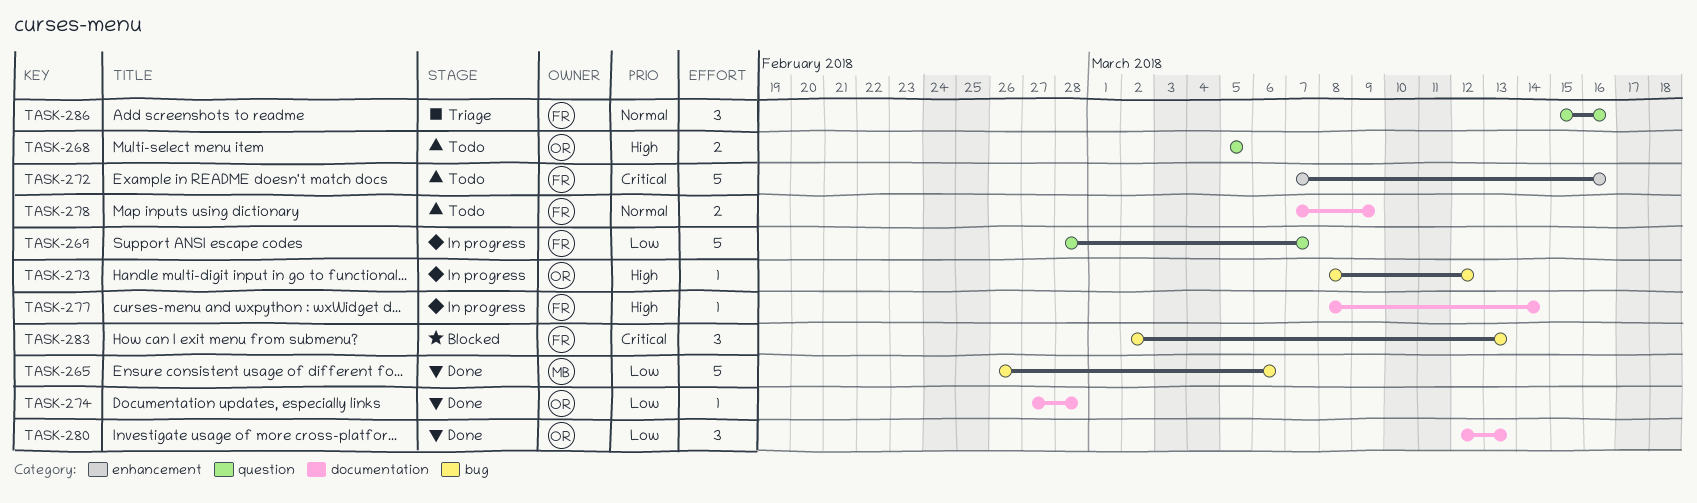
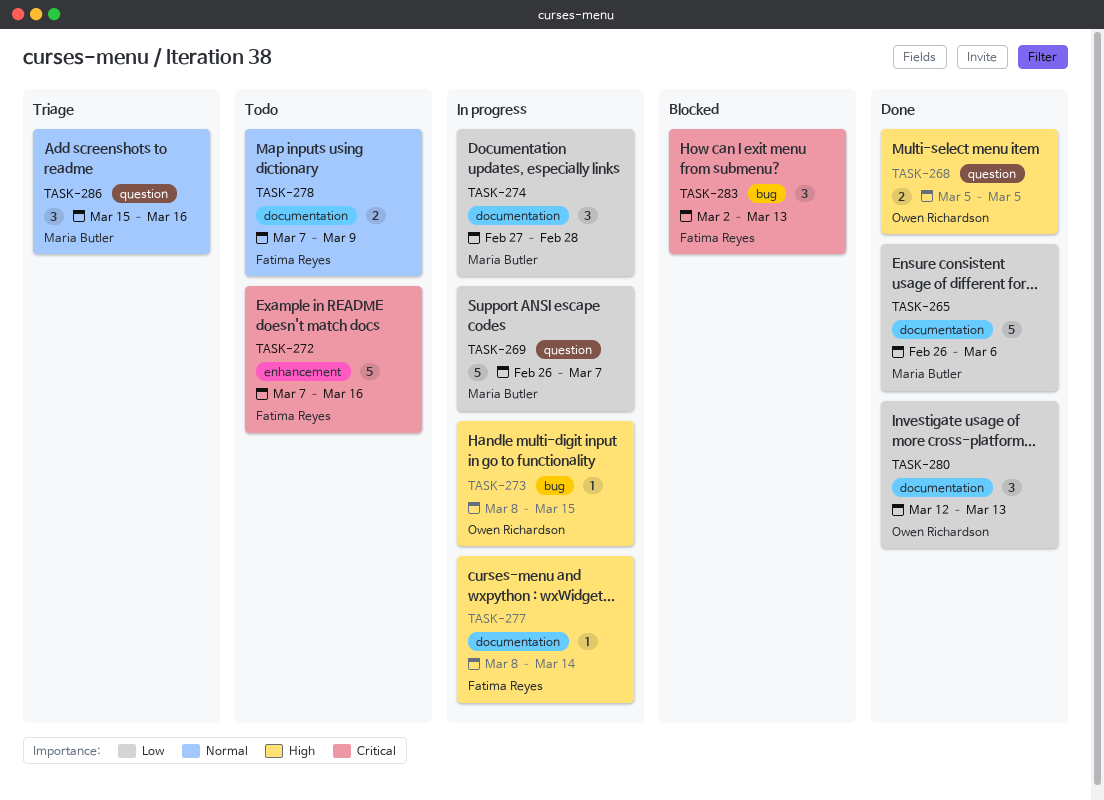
TASK-265, label: bug -> documentation
TASK-268, status: Todo -> Done
TASK-269, owner: Fatima Reyes -> Maria Butler
TASK-269, start: Feb 28 -> Feb 26
TASK-273, due: Mar 12 -> Mar 15
TASK-274, status: Done -> In progress
TASK-274, owner: Owen Richardson -> Maria Butler
TASK-274, estimate: 1 -> 3
TASK-286, owner: Fatima Reyes -> Maria Butler

